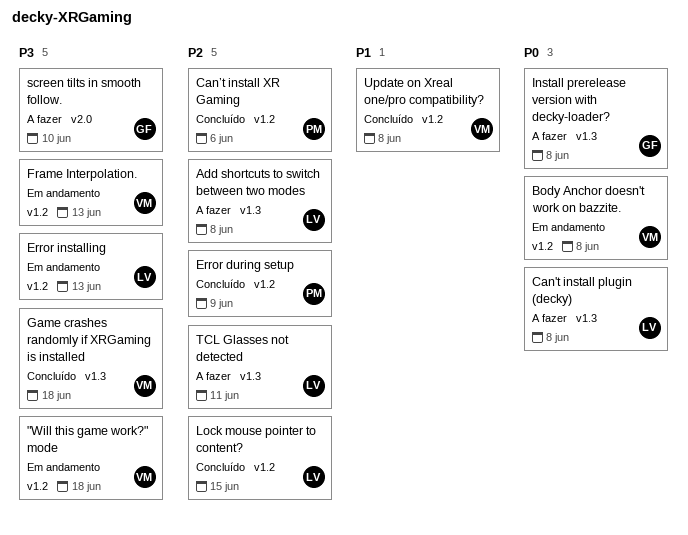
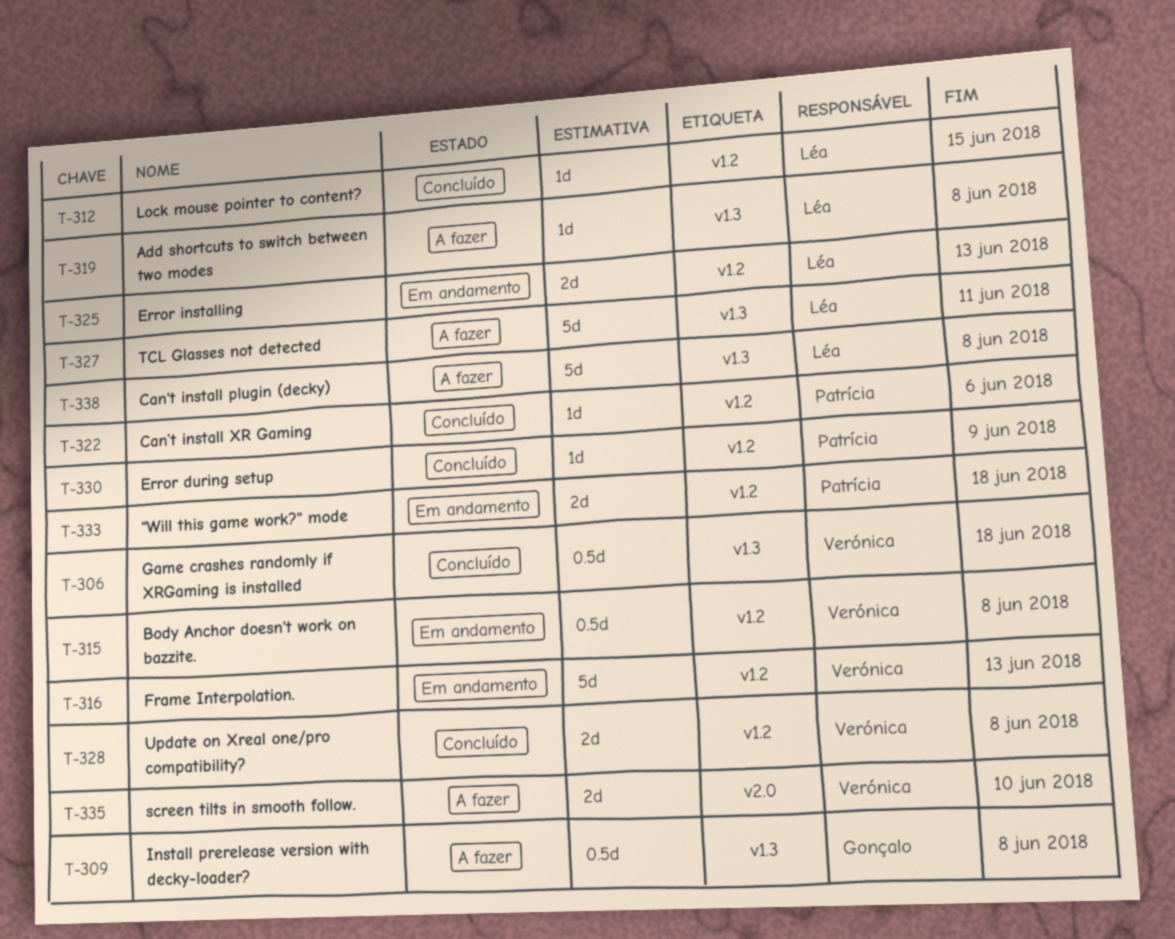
"Will this game work?" mode, owner: Verónica -> Patrícia
screen tilts in smooth follow., owner: Gonçalo -> Verónica

